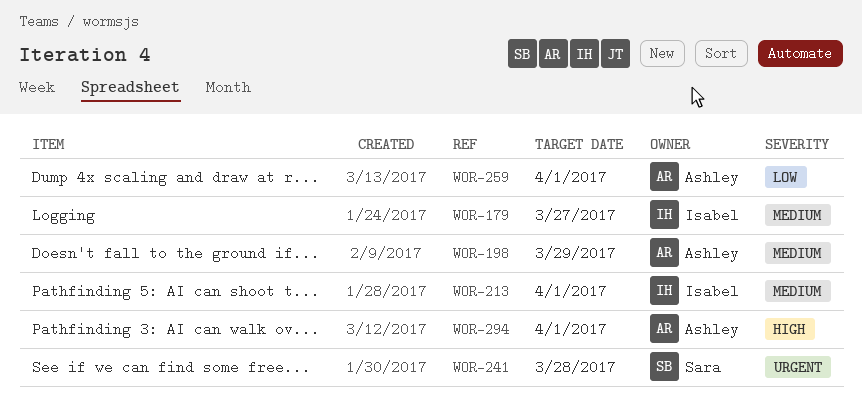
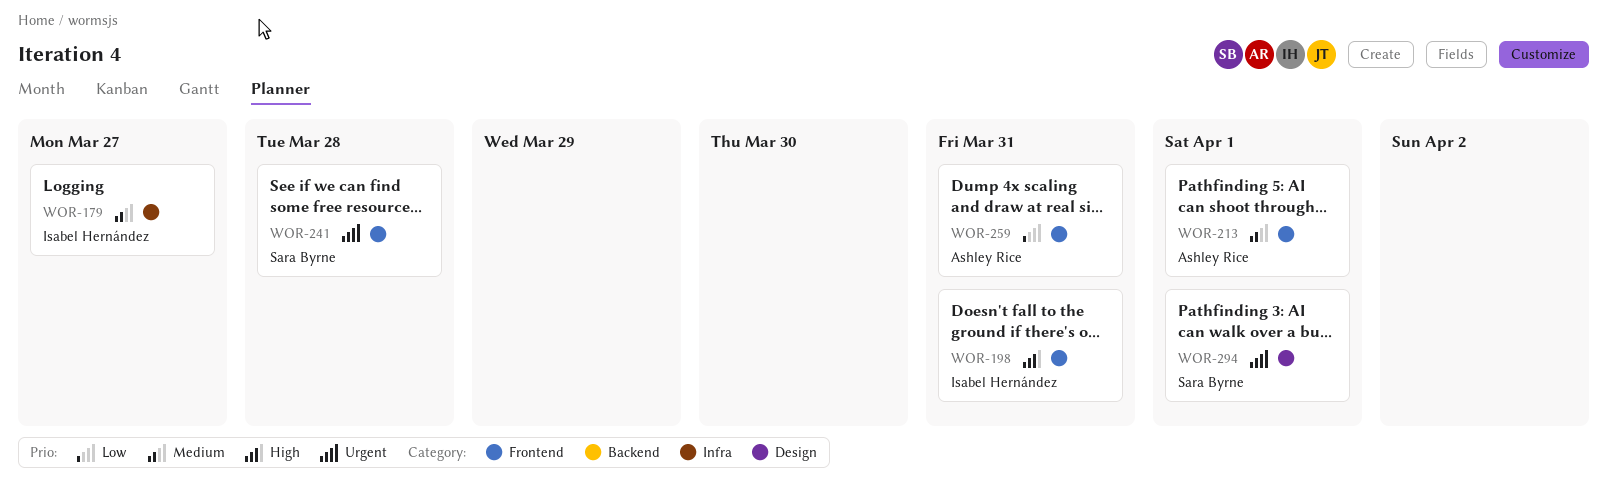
WOR-198, owner: Ashley Rice -> Isabel Hernández
WOR-198, priority: Medium -> High
WOR-198, due: Mar 29 -> Mar 31
WOR-213, owner: Isabel Hernández -> Ashley Rice
WOR-259, due: Apr 1 -> Mar 31
WOR-294, owner: Ashley Rice -> Sara Byrne
WOR-294, priority: High -> Urgent

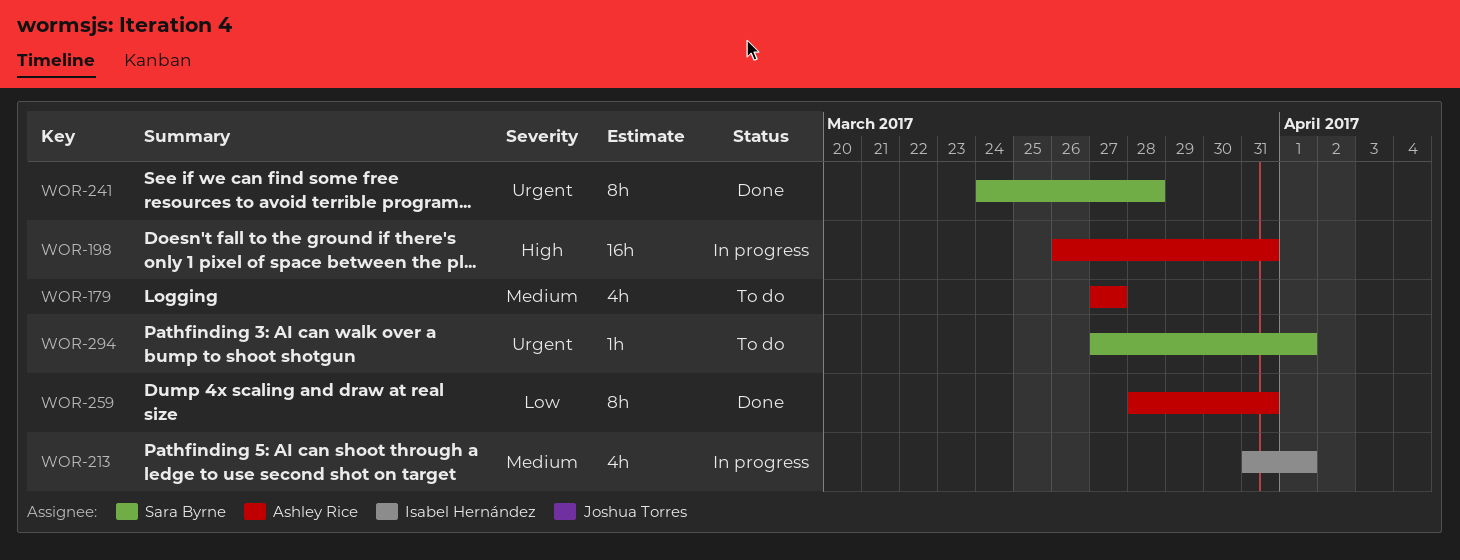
WOR-179, owner: Isabel Hernández -> Ashley Rice
WOR-198, owner: Isabel Hernández -> Ashley Rice
WOR-213, owner: Ashley Rice -> Isabel Hernández

